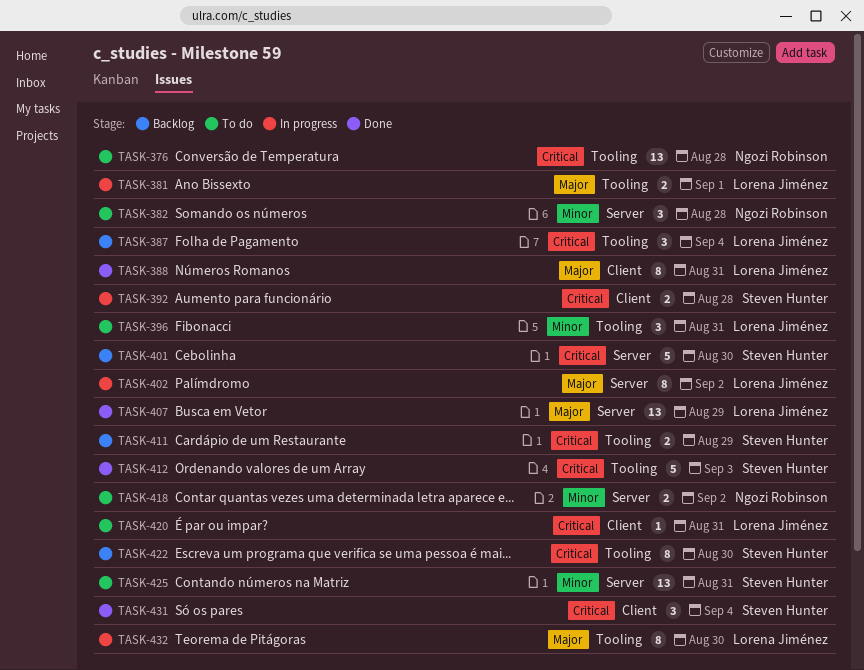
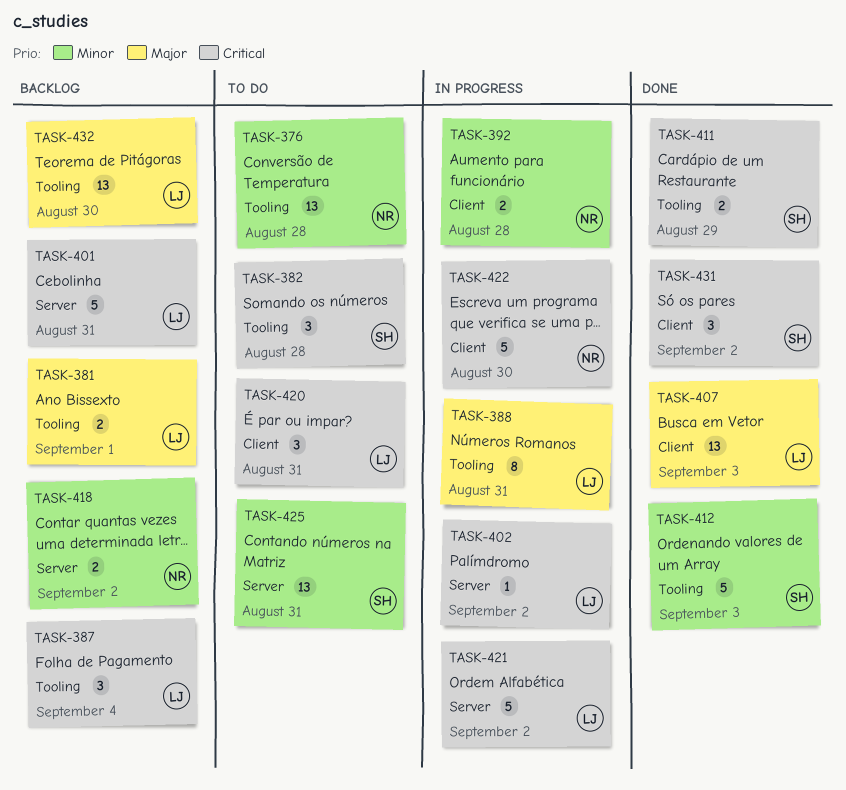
TASK-376, priority: Critical -> Minor
TASK-381, status: In progress -> Backlog
TASK-382, owner: Ngozi Robinson -> Steven Hunter
TASK-382, priority: Minor -> Critical
TASK-382, label: Server -> Tooling
TASK-388, status: Done -> In progress
TASK-388, label: Client -> Tooling
TASK-392, owner: Steven Hunter -> Ngozi Robinson
TASK-392, priority: Critical -> Minor
TASK-396: present -> none
TASK-401, owner: Steven Hunter -> Lorena Jiménez
TASK-401, due: Aug 30 -> Aug 31
TASK-402, priority: Major -> Critical
TASK-402, estimate: 8 -> 1
TASK-407, label: Server -> Client
TASK-407, due: Aug 29 -> Sep 3
TASK-411, status: Backlog -> Done
TASK-412, priority: Critical -> Minor
TASK-418, status: To do -> Backlog
TASK-420, estimate: 1 -> 3
TASK-421: none -> present
TASK-422, status: Backlog -> In progress
TASK-422, owner: Steven Hunter -> Ngozi Robinson
TASK-422, label: Tooling -> Client
TASK-422, estimate: 8 -> 5
TASK-431, due: Sep 4 -> Sep 2
TASK-432, status: In progress -> Backlog
TASK-432, estimate: 8 -> 13

